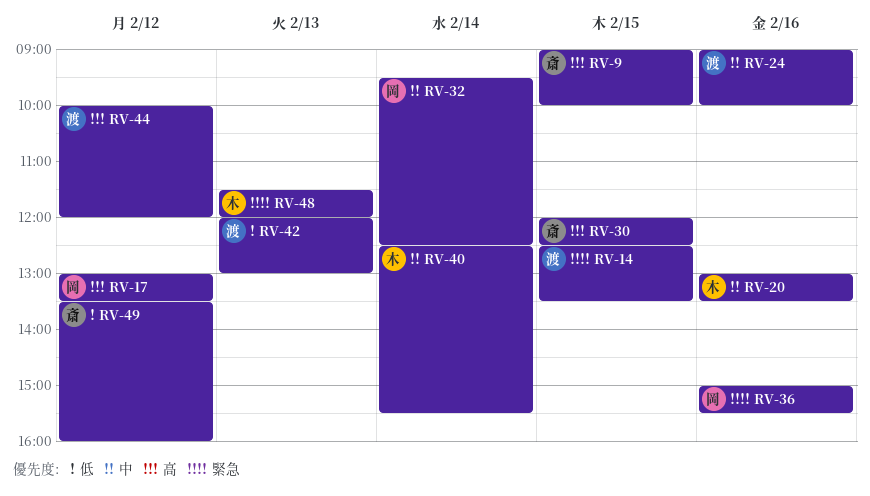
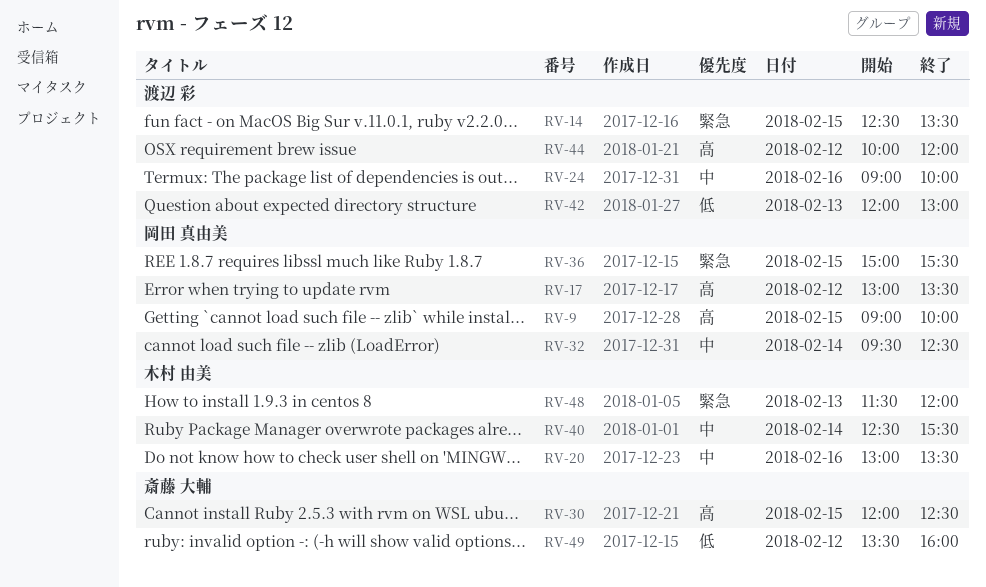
RV-9, owner: 斎藤 大輔 -> 岡田 真由美
RV-36, day: Feb 16 -> Feb 15

